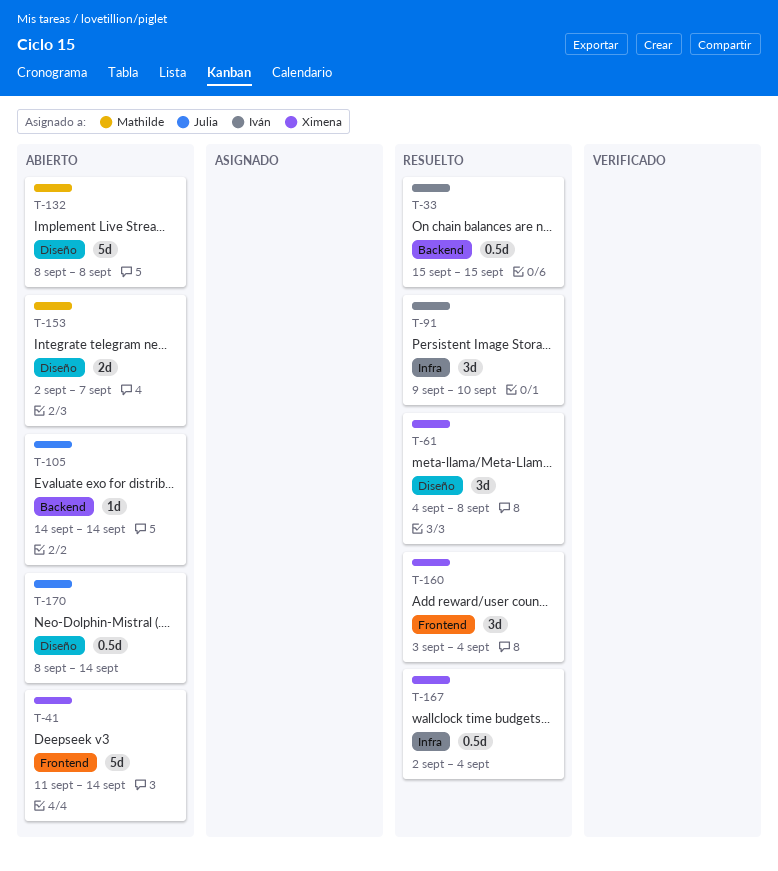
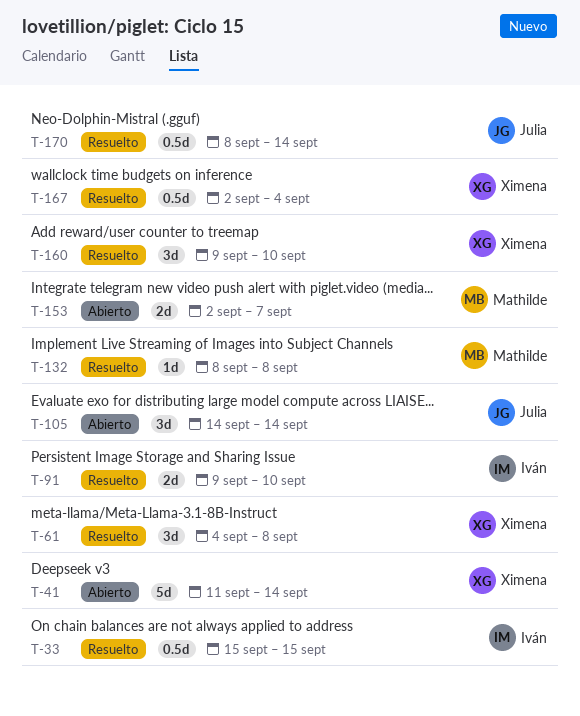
T-91, estimate: 3d -> 2d
T-105, estimate: 1d -> 3d
T-132, status: Abierto -> Resuelto
T-132, estimate: 5d -> 1d
T-160, start: Sep 3 -> Sep 9
T-160, due: Sep 4 -> Sep 10
T-170, status: Abierto -> Resuelto

